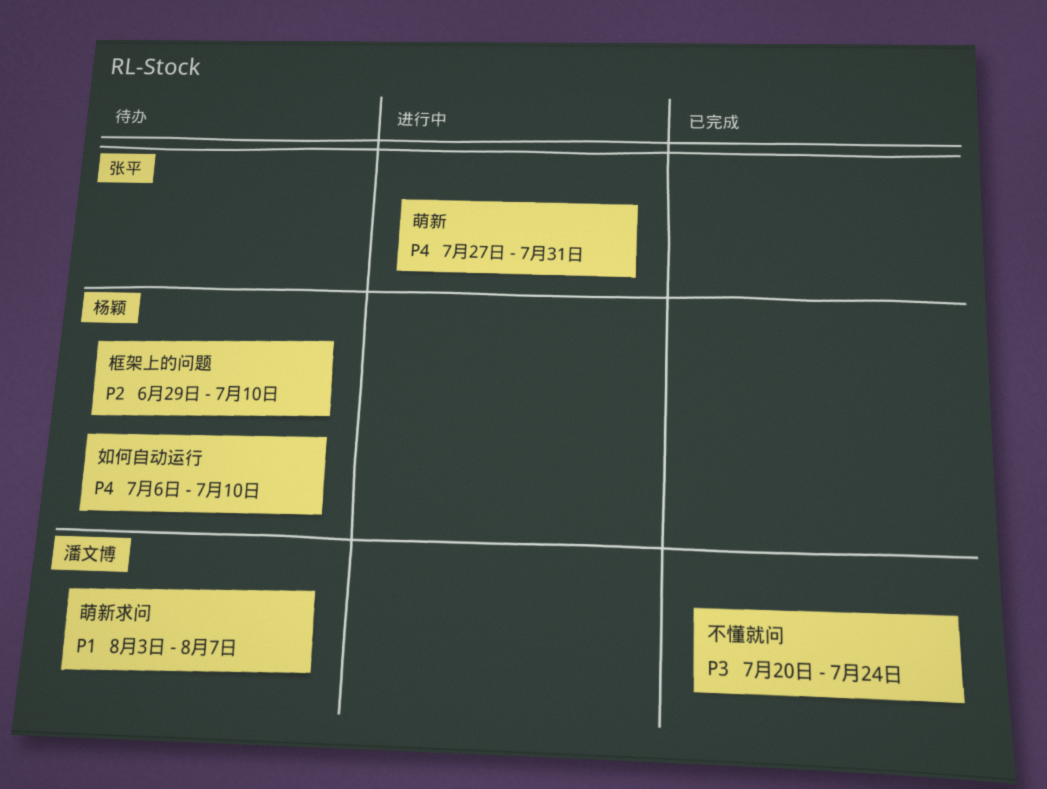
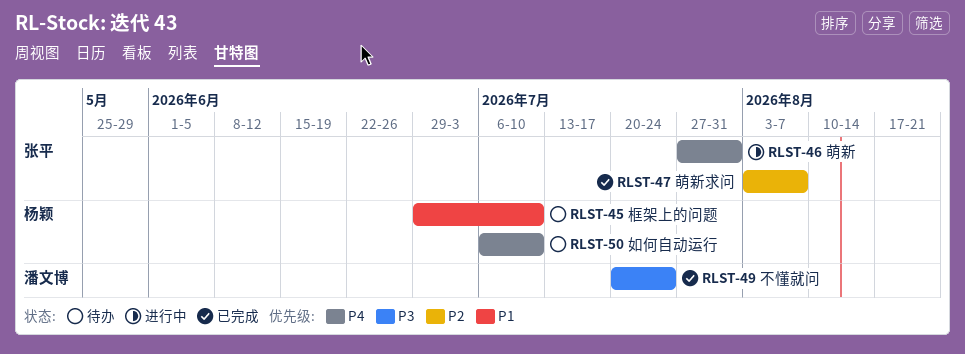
框架上的问题, priority: P2 -> P1
萌新求问, status: 待办 -> 已完成
萌新求问, owner: 潘文博 -> 张平
萌新求问, priority: P1 -> P2

